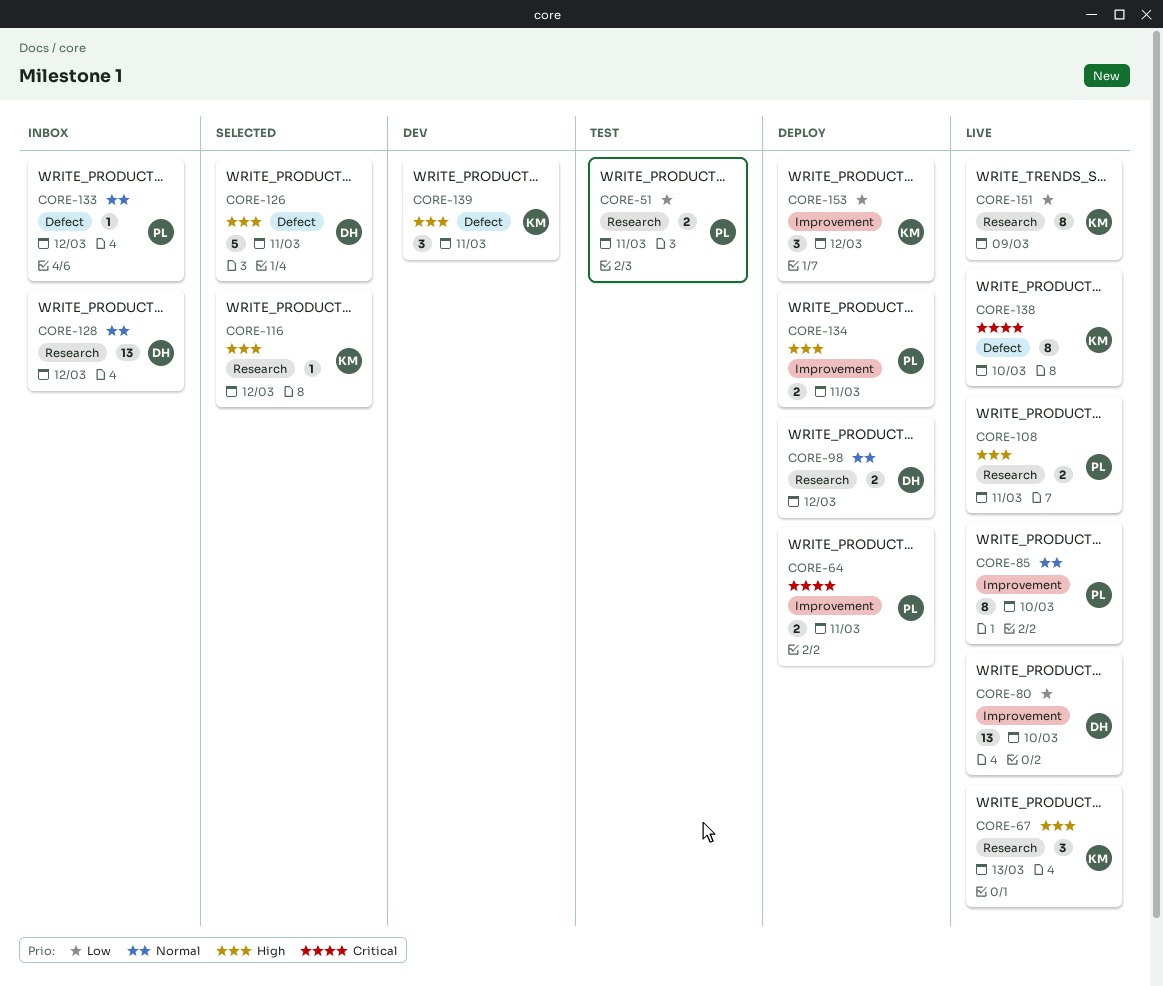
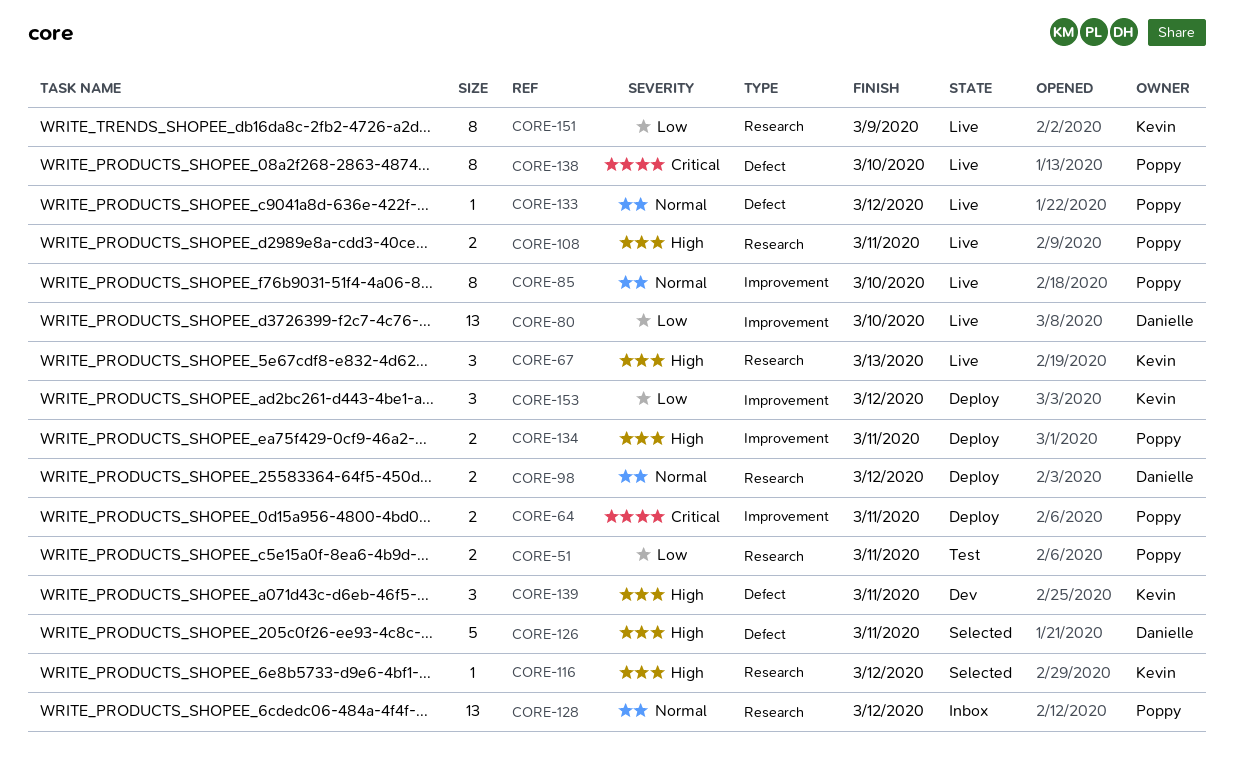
CORE-128, owner: Danielle -> Poppy
CORE-133, status: Inbox -> Live
CORE-138, owner: Kevin -> Poppy

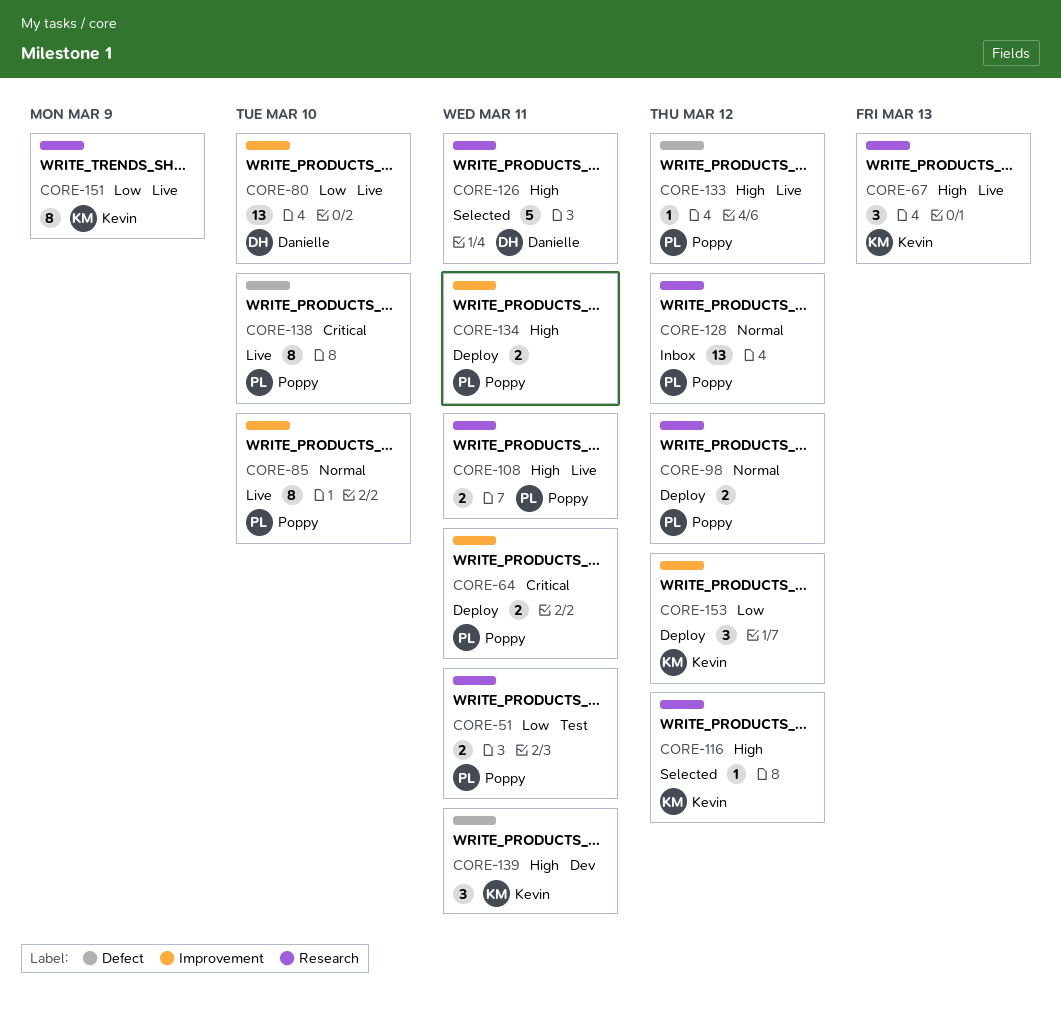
CORE-98, owner: Danielle -> Poppy
CORE-126, label: Defect -> Research
CORE-133, priority: Normal -> High

